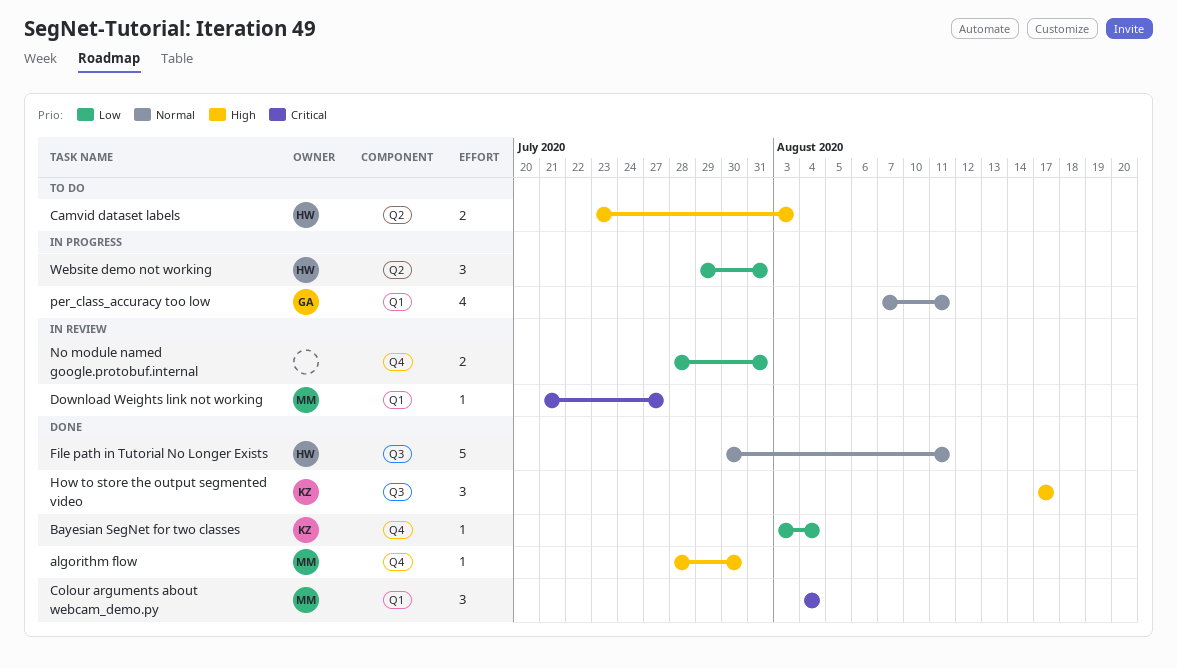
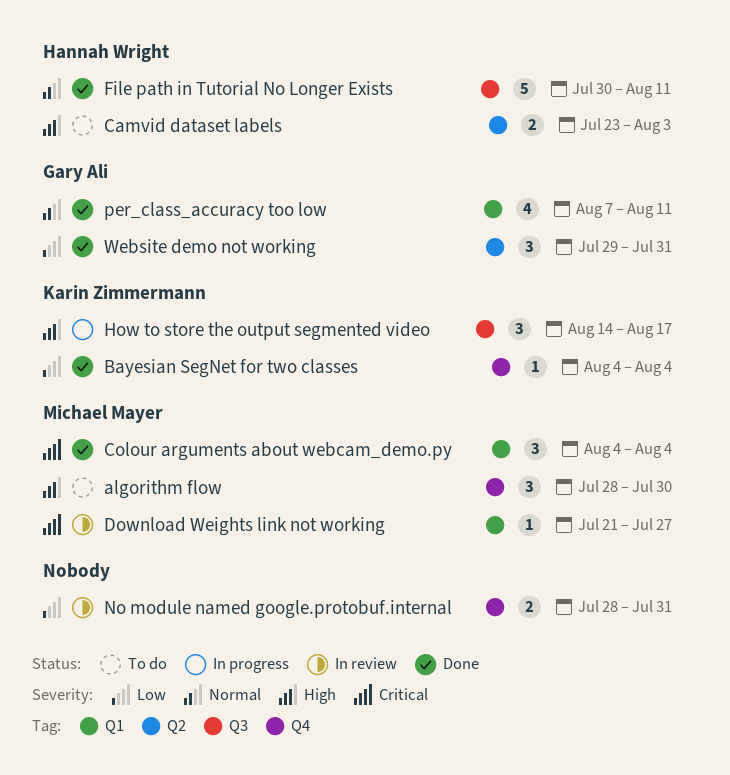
algorithm flow, status: Done -> To do
algorithm flow, estimate: 1 -> 3
Bayesian SegNet for two classes, start: Aug 3 -> Aug 4
How to store the output segmented video, status: Done -> In progress
How to store the output segmented video, start: Aug 17 -> Aug 14
per_class_accuracy too low, status: In progress -> Done
Website demo not working, status: In progress -> Done
Website demo not working, owner: Hannah Wright -> Gary Ali

